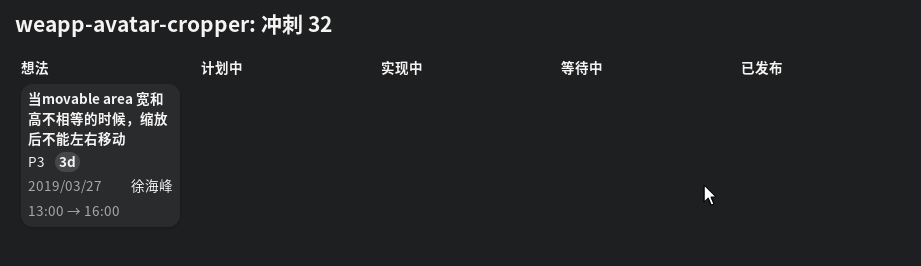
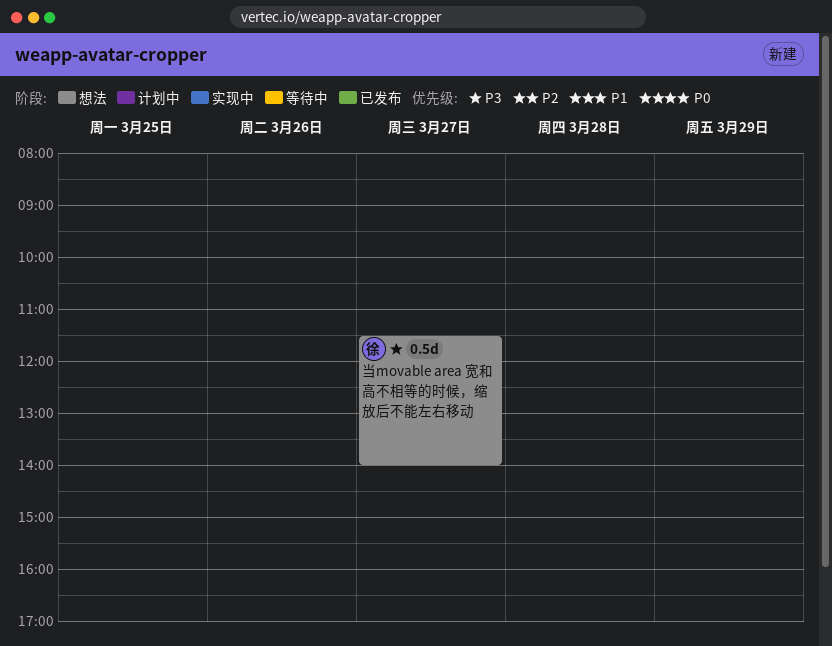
当movable area 宽和高不相等的时候，缩放后不能左右移动, estimate: 3d -> 0.5d
当movable area 宽和高不相等的时候，缩放后不能左右移动, begins: 13:00 -> 11:30
当movable area 宽和高不相等的时候，缩放后不能左右移动, ends: 16:00 -> 14:00

